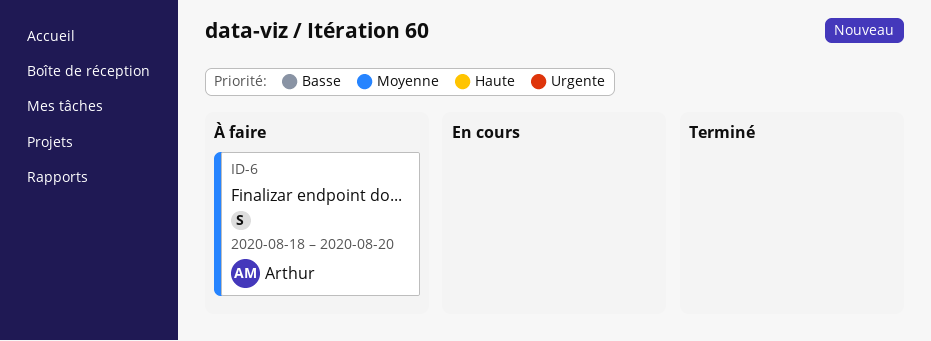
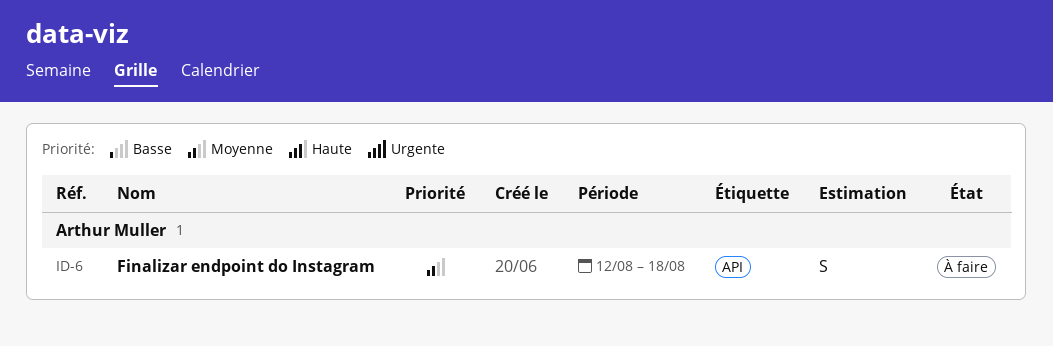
ID-6, start: Aug 18 -> Aug 12
ID-6, due: Aug 20 -> Aug 18

